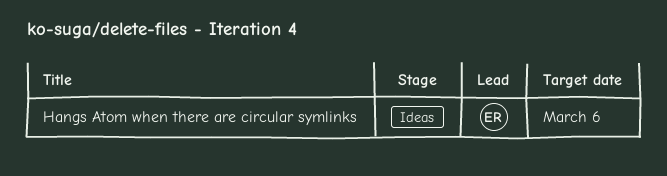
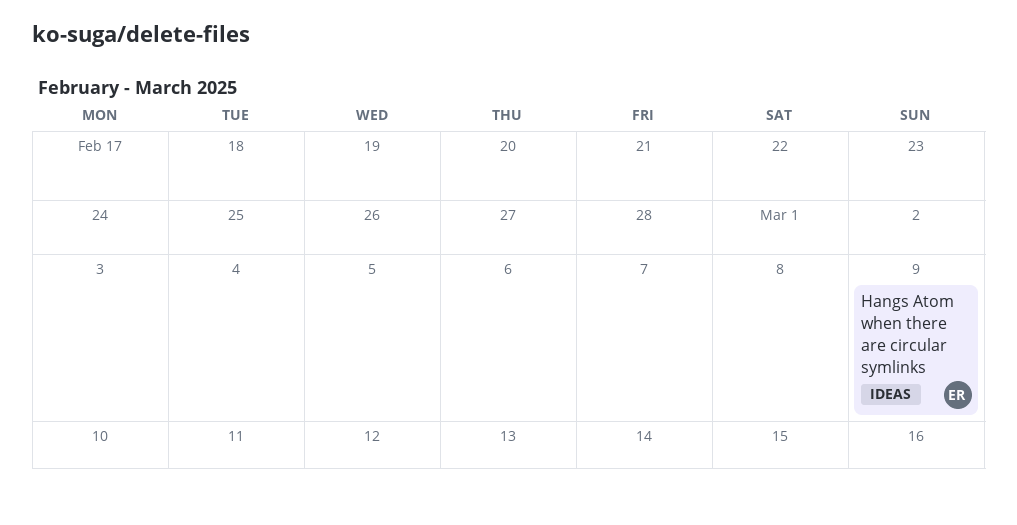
Hangs Atom when there are circular symlinks, due: Mar 6 -> Mar 9

